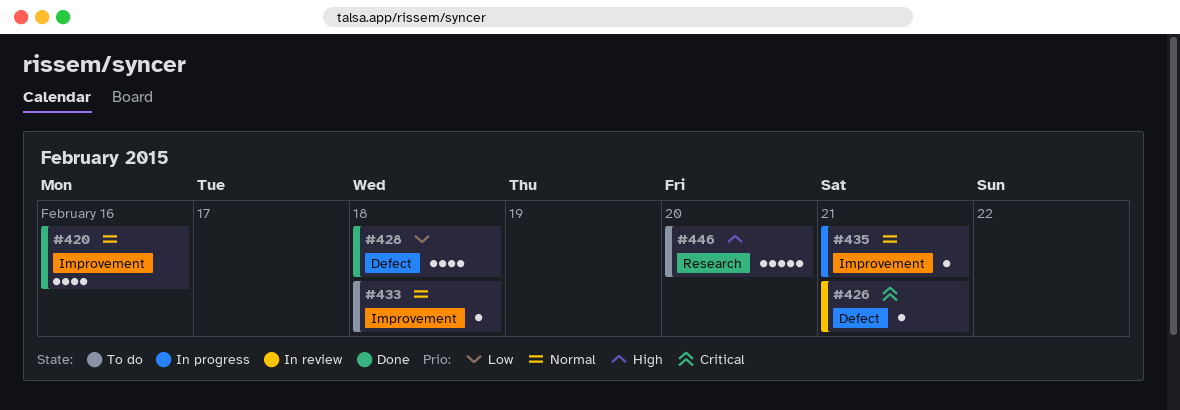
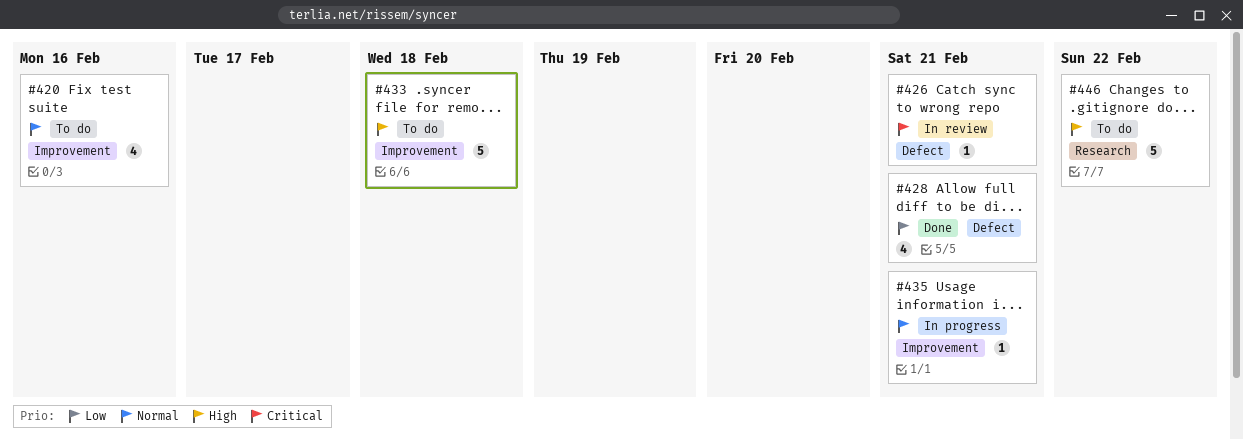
#420, status: Done -> To do
#428, due: Feb 18 -> Feb 21
#433, priority: Normal -> High
#433, estimate: 1 -> 5
#446, due: Feb 20 -> Feb 22

